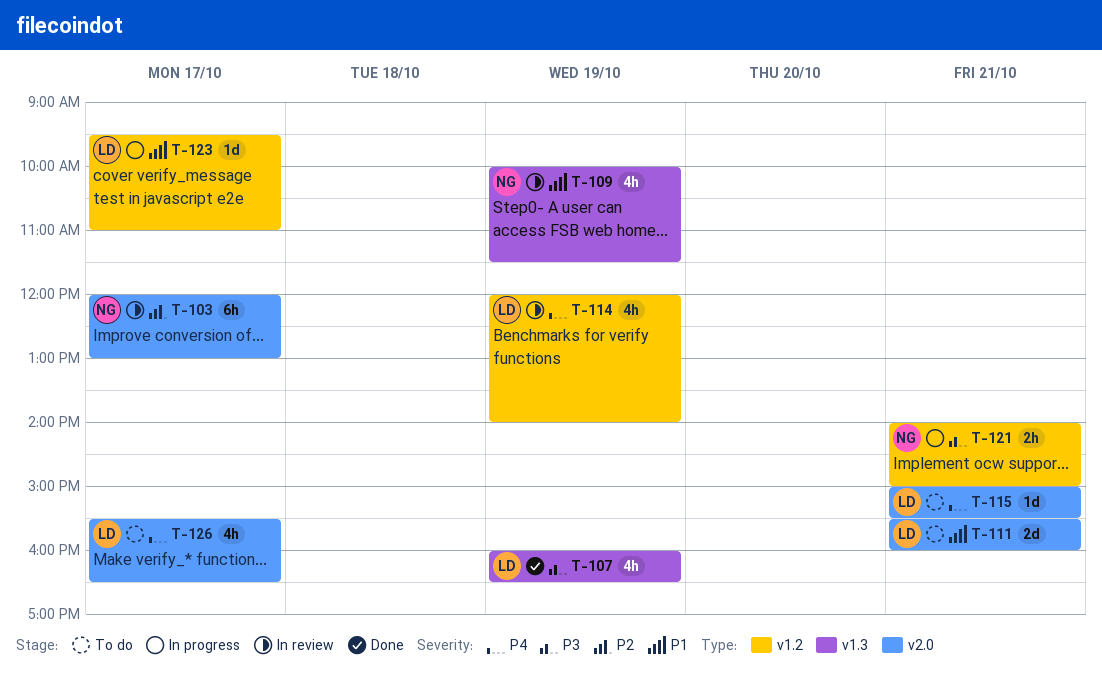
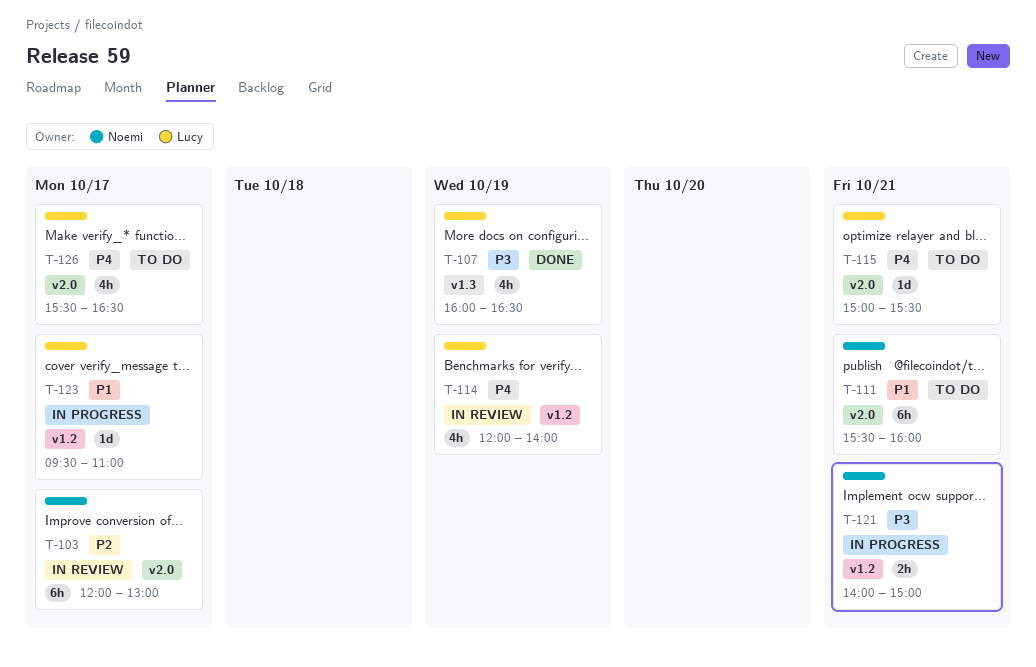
T-109: present -> none
T-111, owner: Lucy -> Noemi
T-111, estimate: 2d -> 6h

